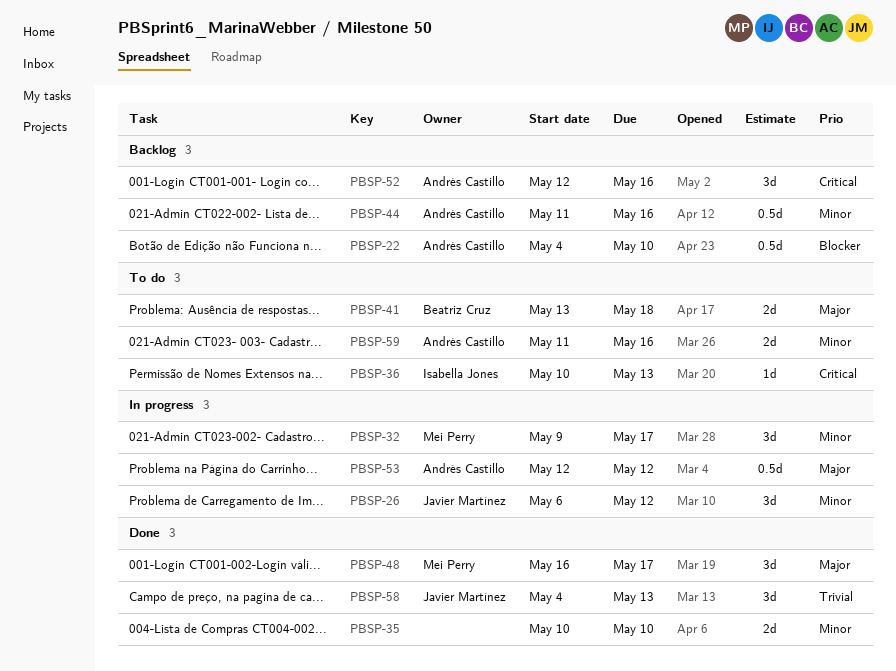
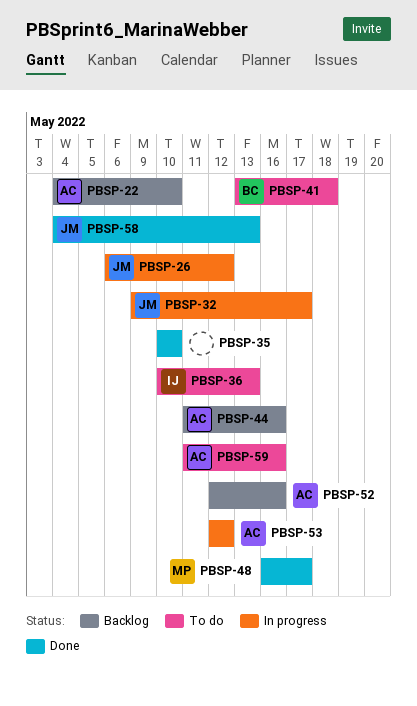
PBSP-32, owner: Mei Perry -> Javier Martínez

